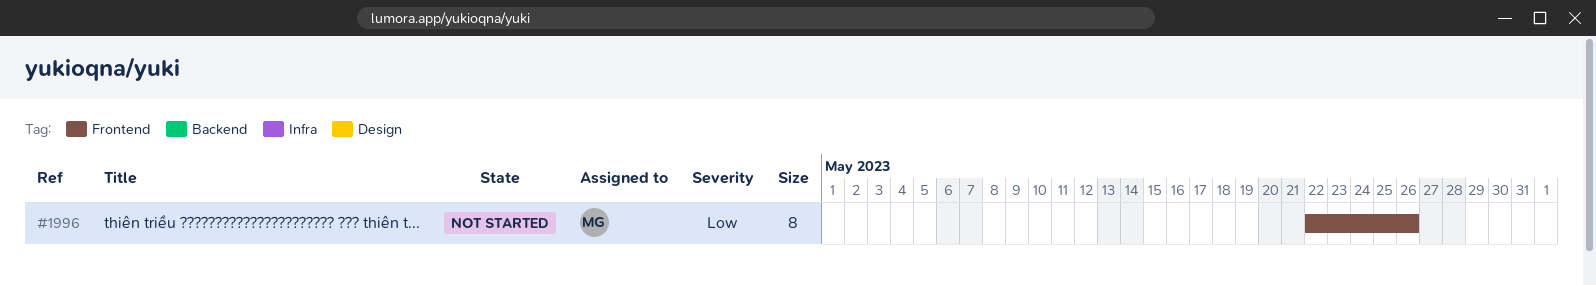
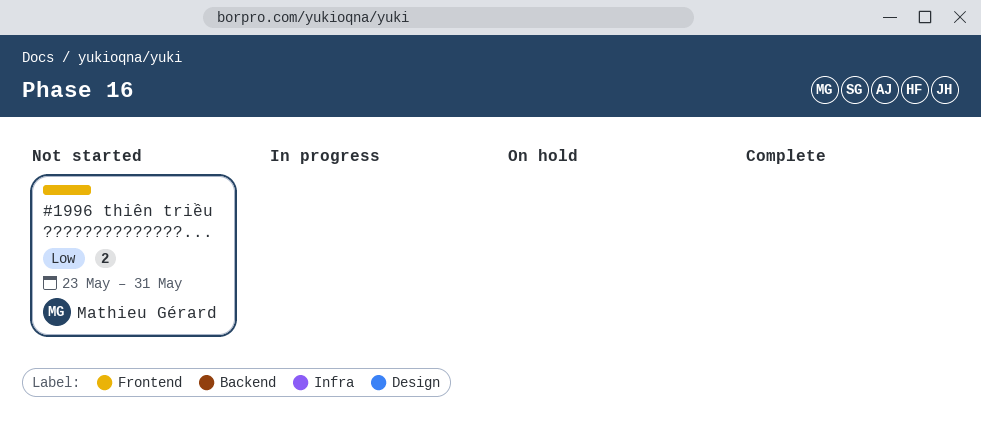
#1996, estimate: 8 -> 2
#1996, start: May 22 -> May 23
#1996, due: May 26 -> May 31

